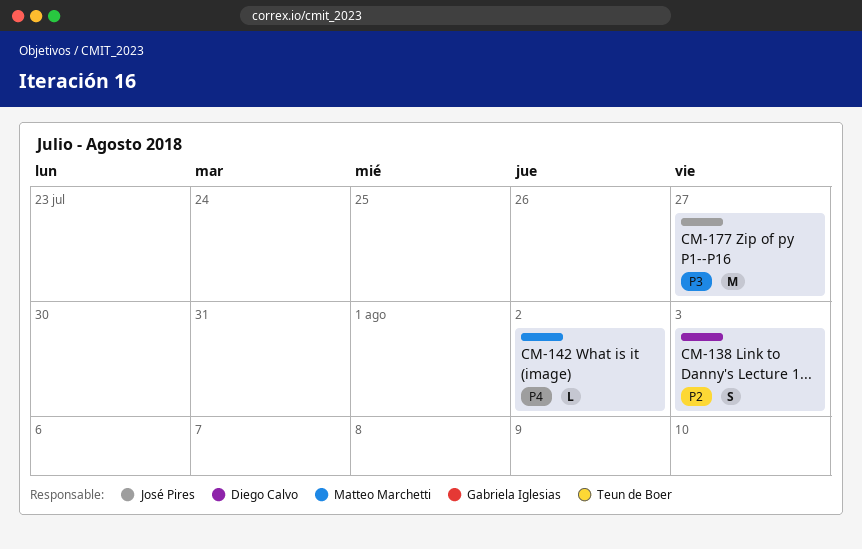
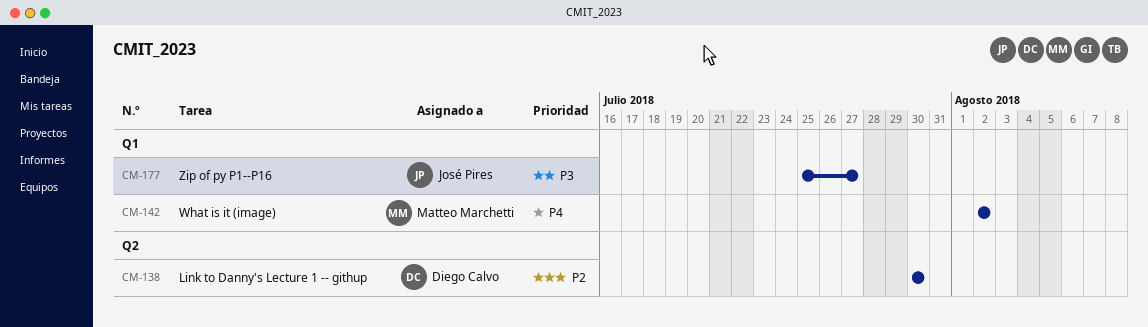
CM-138, due: Aug 3 -> Jul 30

